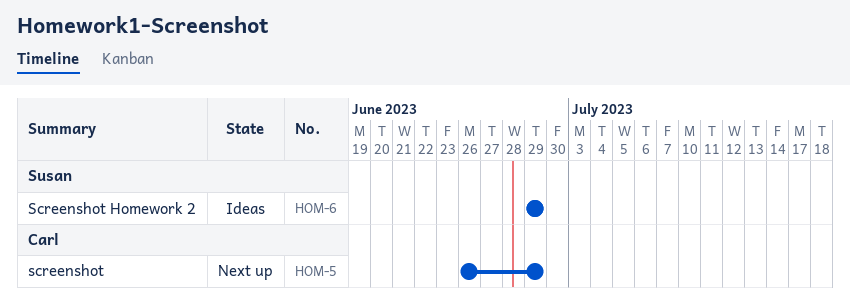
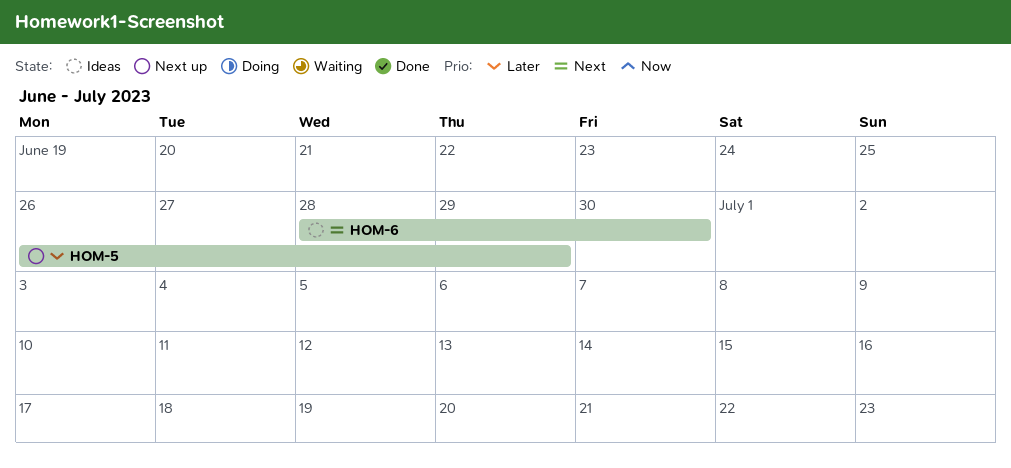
HOM-6, start: Jun 29 -> Jun 28
HOM-6, due: Jun 29 -> Jun 30

